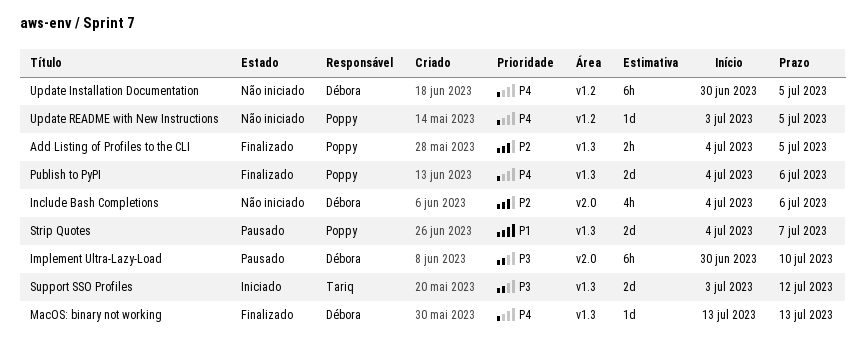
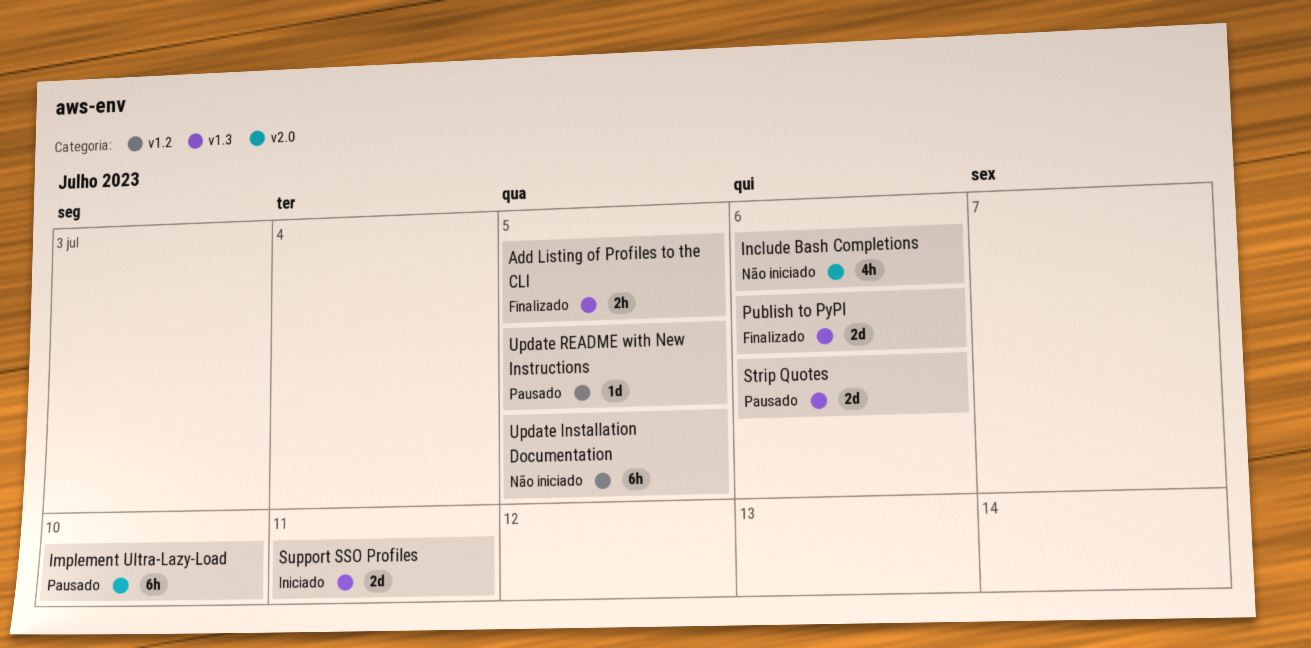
MacOS: binary not working: present -> none
Strip Quotes, due: Jul 7 -> Jul 6
Support SSO Profiles, due: Jul 12 -> Jul 11
Update README with New Instructions, status: Não iniciado -> Pausado

